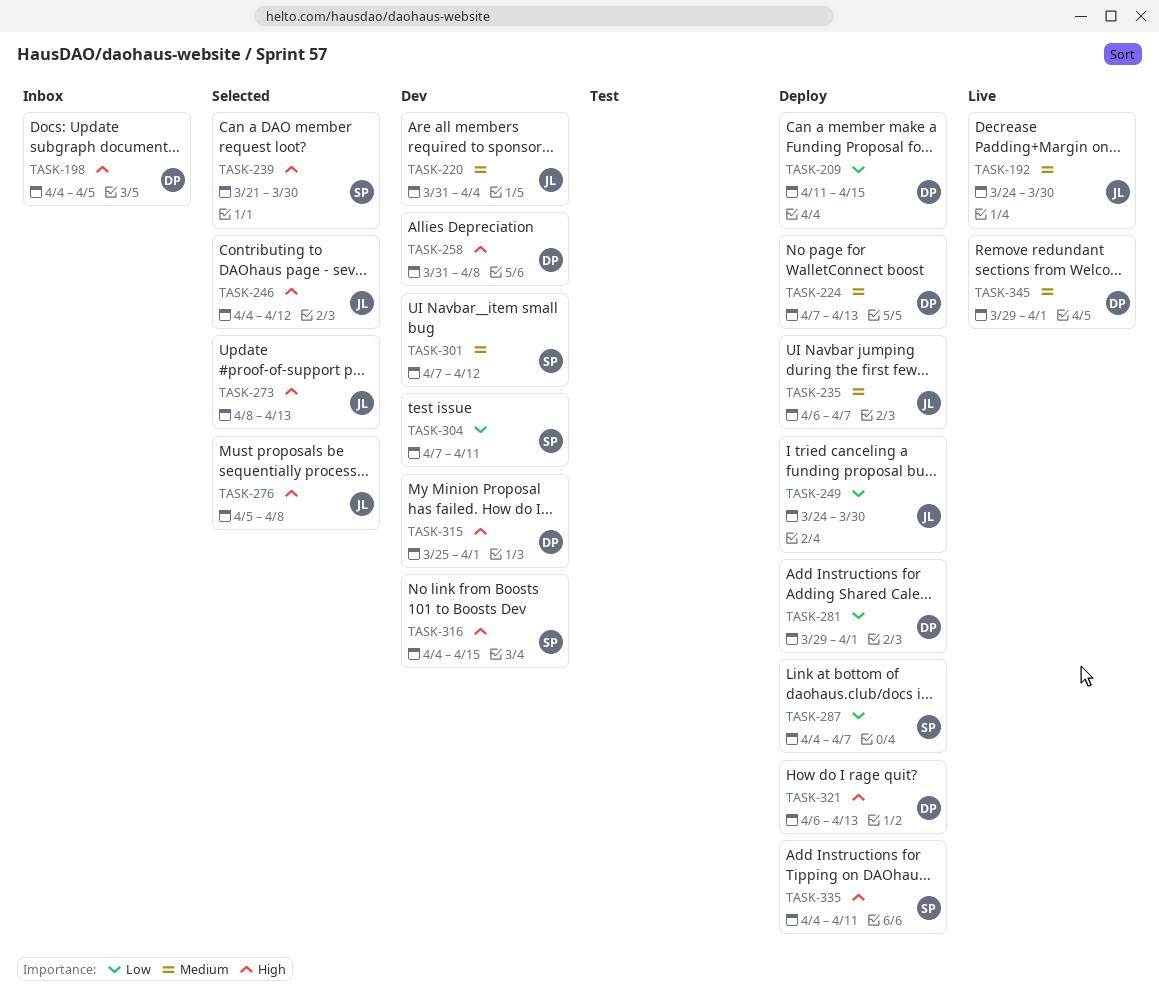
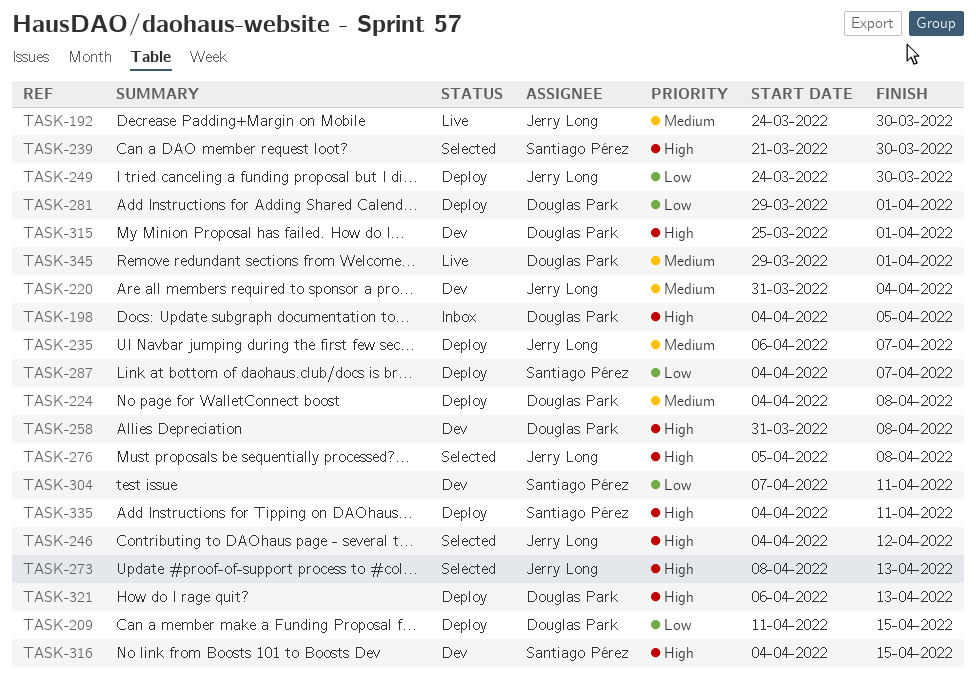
TASK-224, start: Apr 7 -> Apr 4
TASK-224, due: Apr 13 -> Apr 8
TASK-301: present -> none

